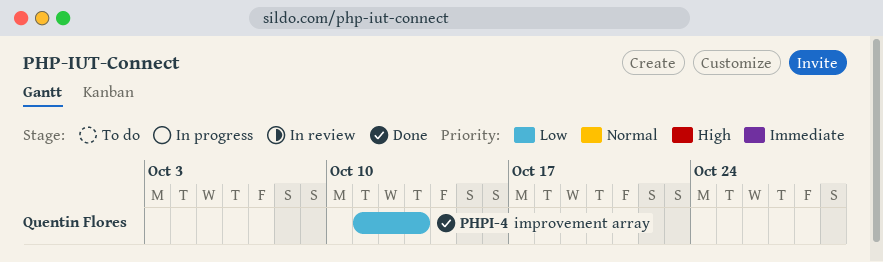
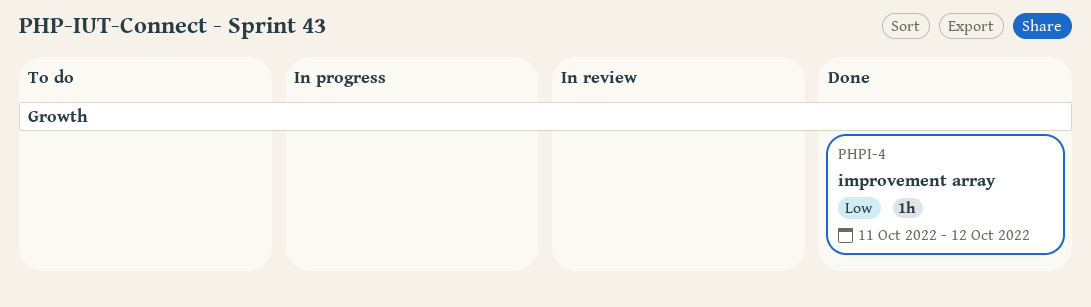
PHPI-4, due: Oct 13 -> Oct 12

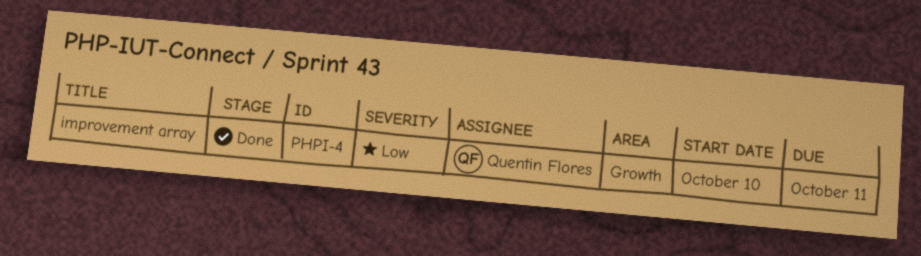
PHPI-4, start: Oct 11 -> Oct 10
PHPI-4, due: Oct 12 -> Oct 11

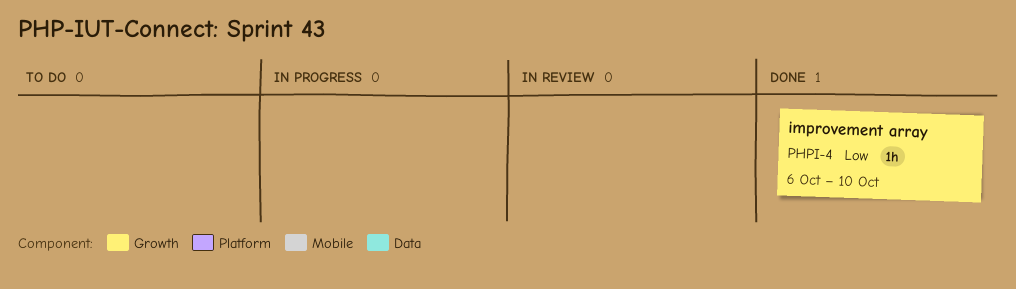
PHPI-4, start: Oct 10 -> Oct 6
PHPI-4, due: Oct 11 -> Oct 10

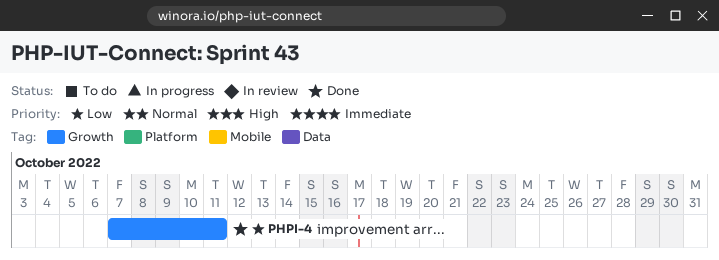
PHPI-4, start: Oct 6 -> Oct 7
PHPI-4, due: Oct 10 -> Oct 11

